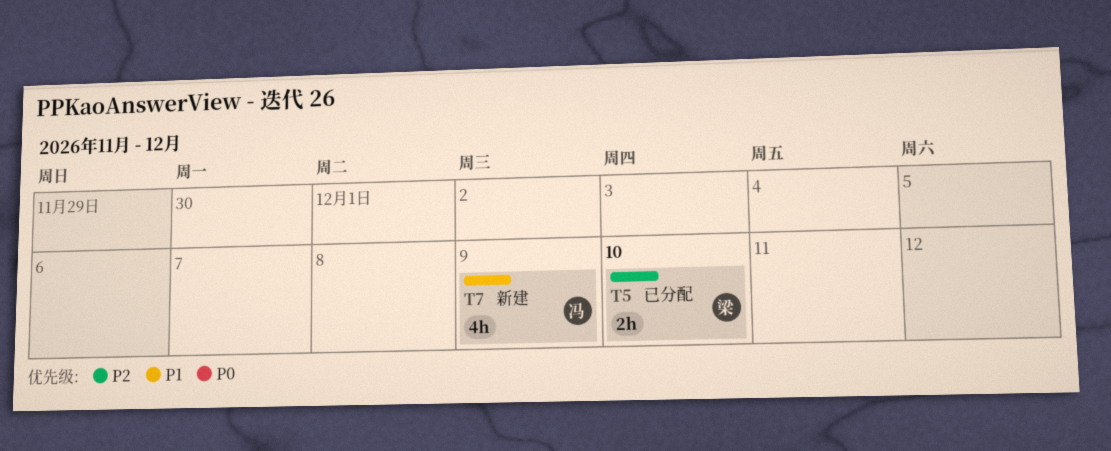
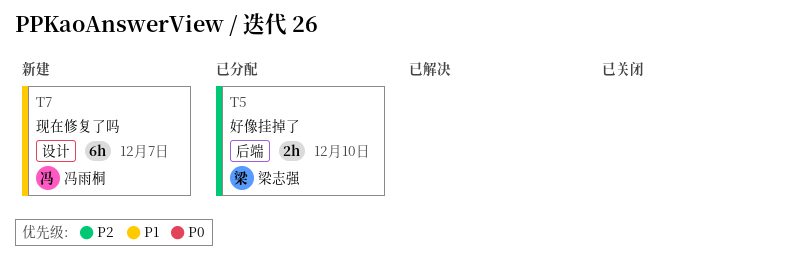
T7, estimate: 4h -> 6h
T7, due: Dec 9 -> Dec 7

